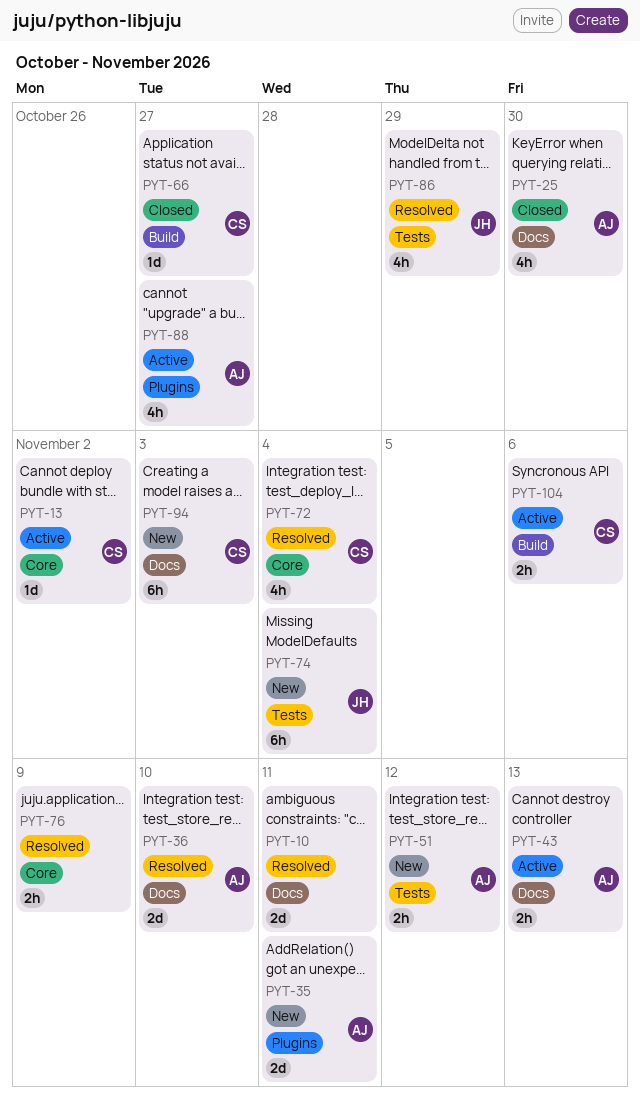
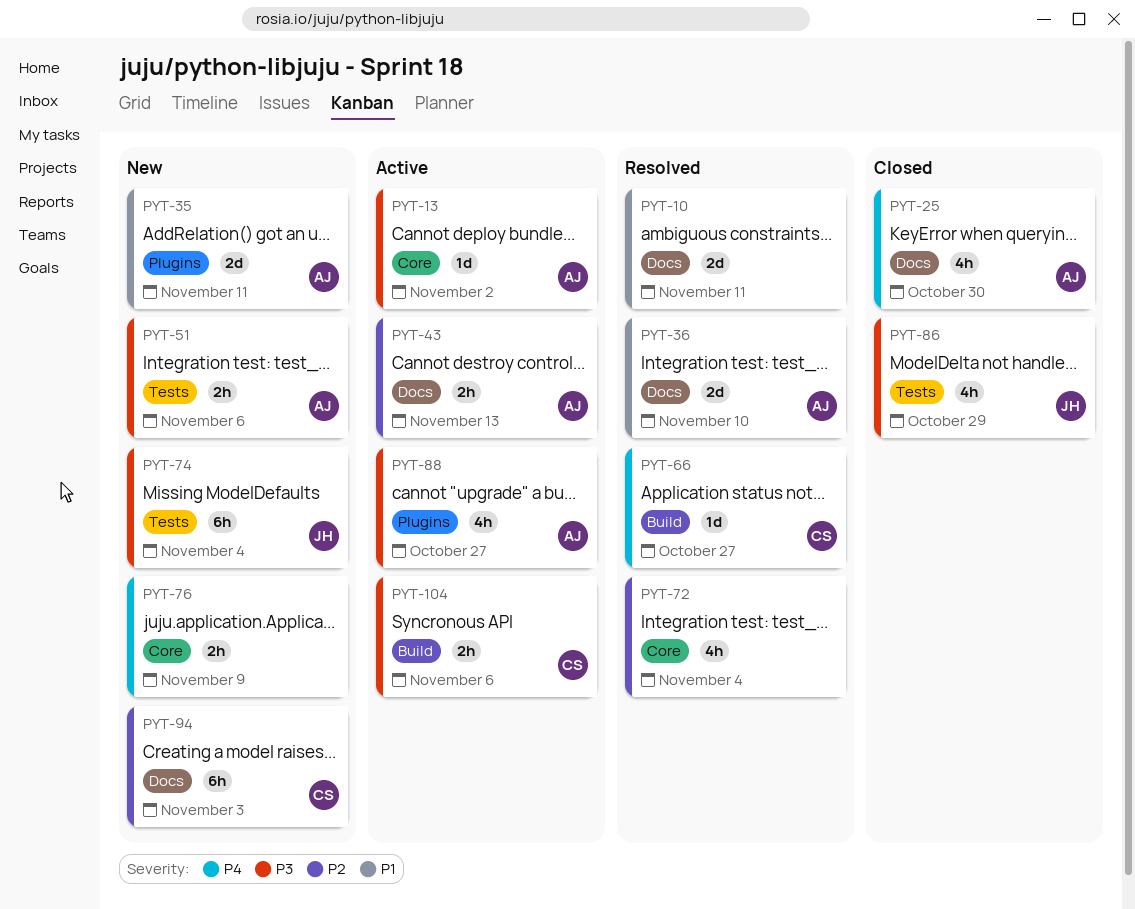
PYT-13, owner: CS -> AJ
PYT-51, due: Nov 12 -> Nov 6
PYT-66, status: Closed -> Resolved
PYT-72, owner: CS -> none
PYT-76, status: Resolved -> New
PYT-86, status: Resolved -> Closed

